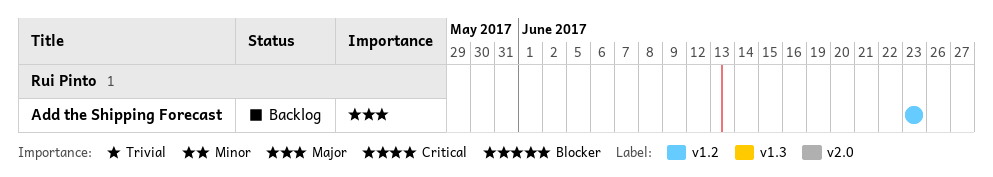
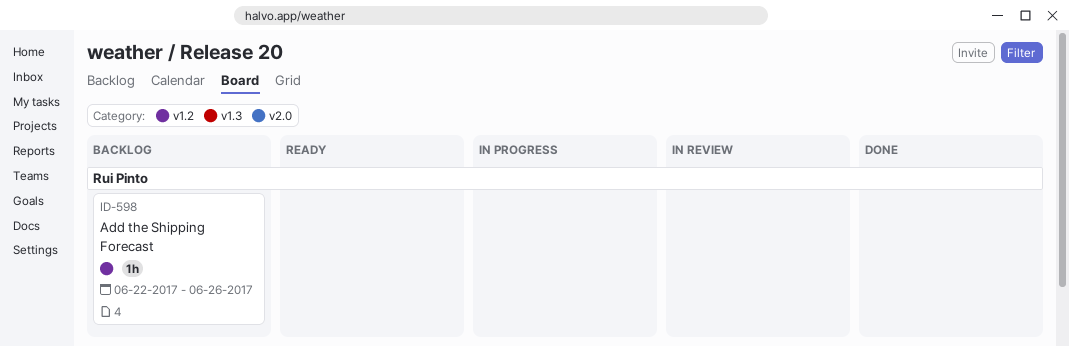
Add the Shipping Forecast, start: Jun 23 -> Jun 22
Add the Shipping Forecast, due: Jun 23 -> Jun 26

